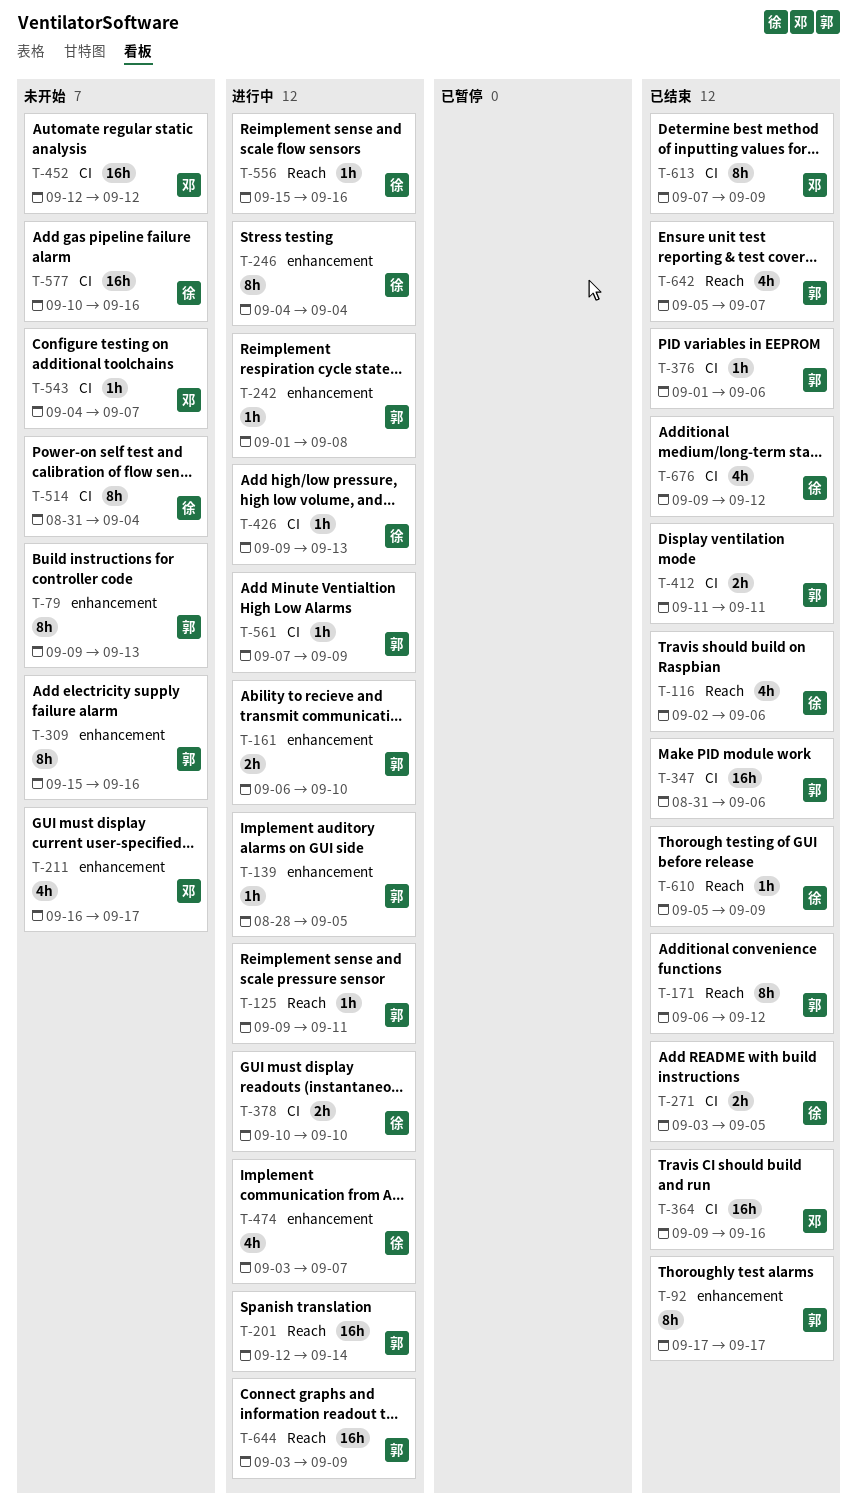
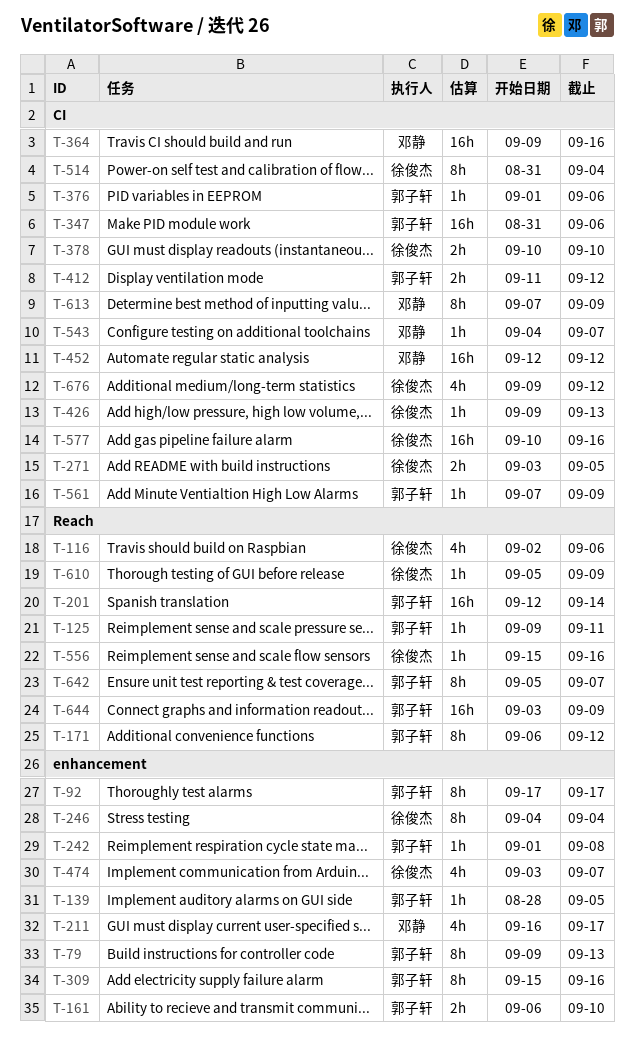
T-412, due: Sep 11 -> Sep 12
T-642, estimate: 4h -> 8h

